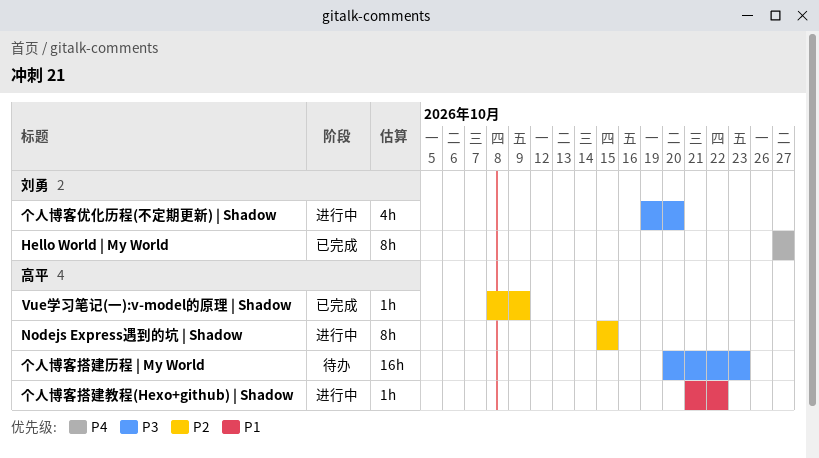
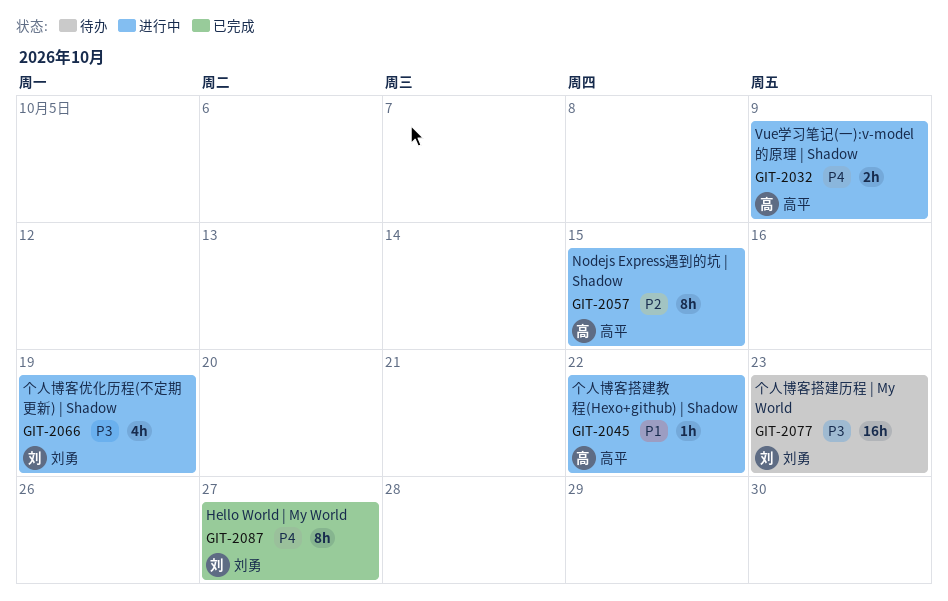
Vue学习笔记(一):v-model的原理 | Shadow, status: 已完成 -> 进行中
Vue学习笔记(一):v-model的原理 | Shadow, priority: P2 -> P4
Vue学习笔记(一):v-model的原理 | Shadow, estimate: 1h -> 2h
个人博客优化历程(不定期更新) | Shadow, due: Oct 20 -> Oct 19
个人博客搭建历程 | My World, owner: 高平 -> 刘勇

